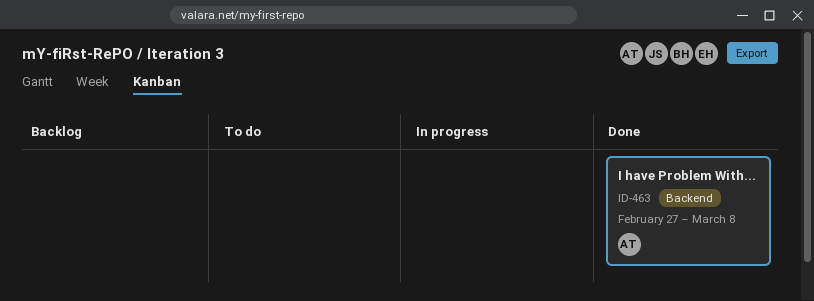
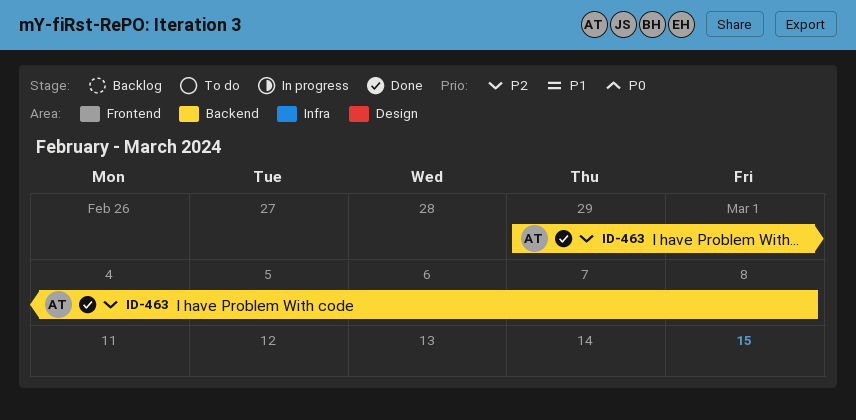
ID-463, start: Feb 27 -> Feb 29

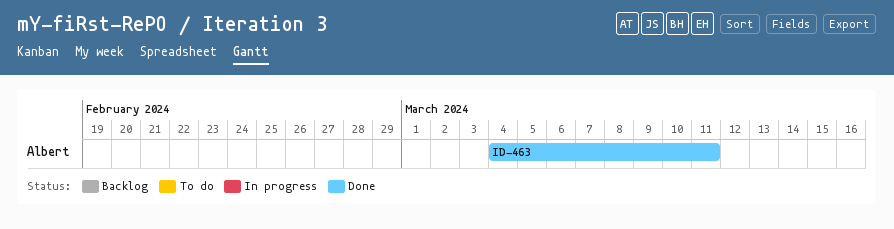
ID-463, start: Feb 29 -> Mar 4
ID-463, due: Mar 8 -> Mar 11

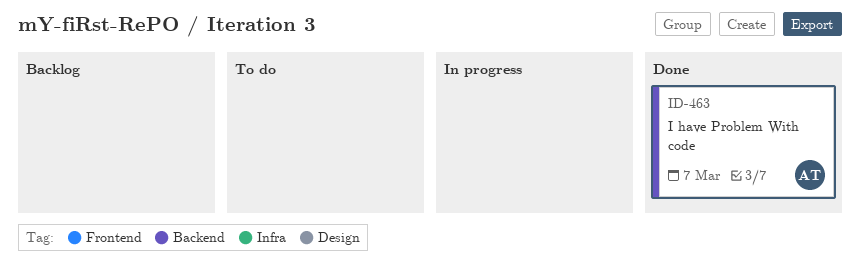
ID-463, due: Mar 11 -> Mar 7

